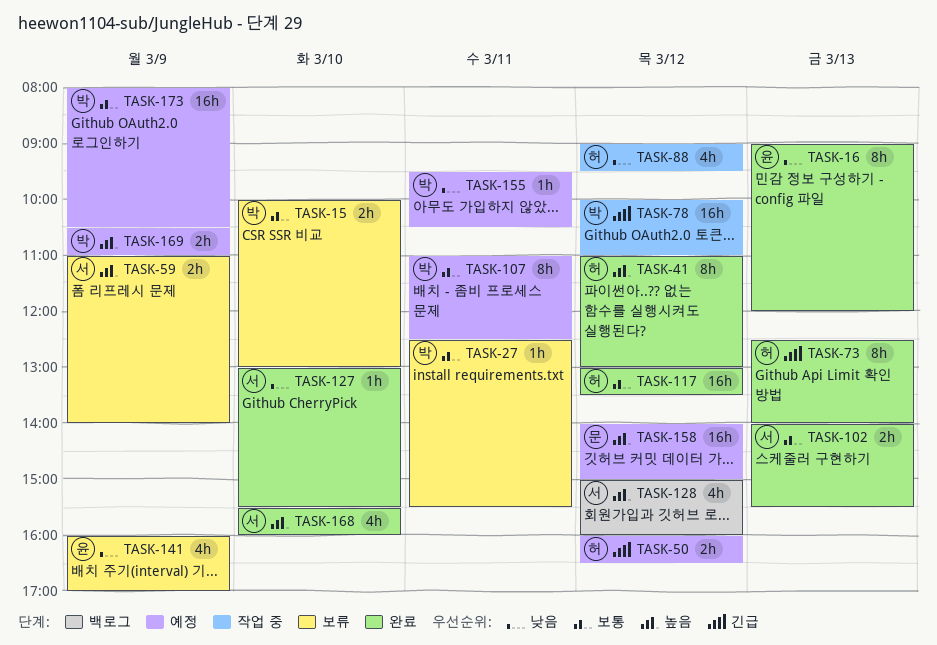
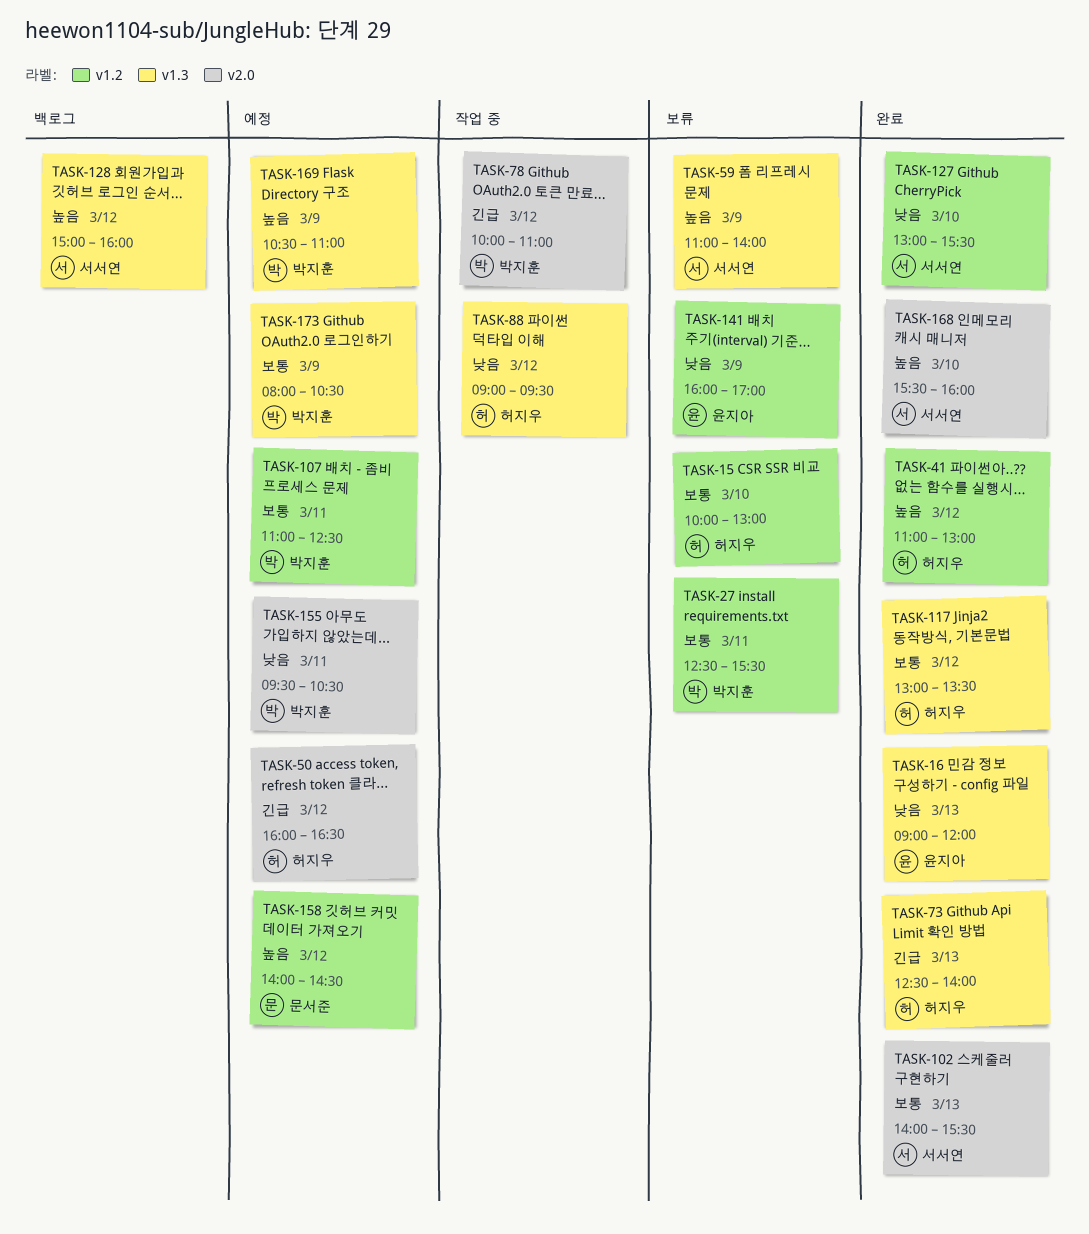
TASK-15, owner: 박지훈 -> 허지우
TASK-158, ends: 15:00 -> 14:30

